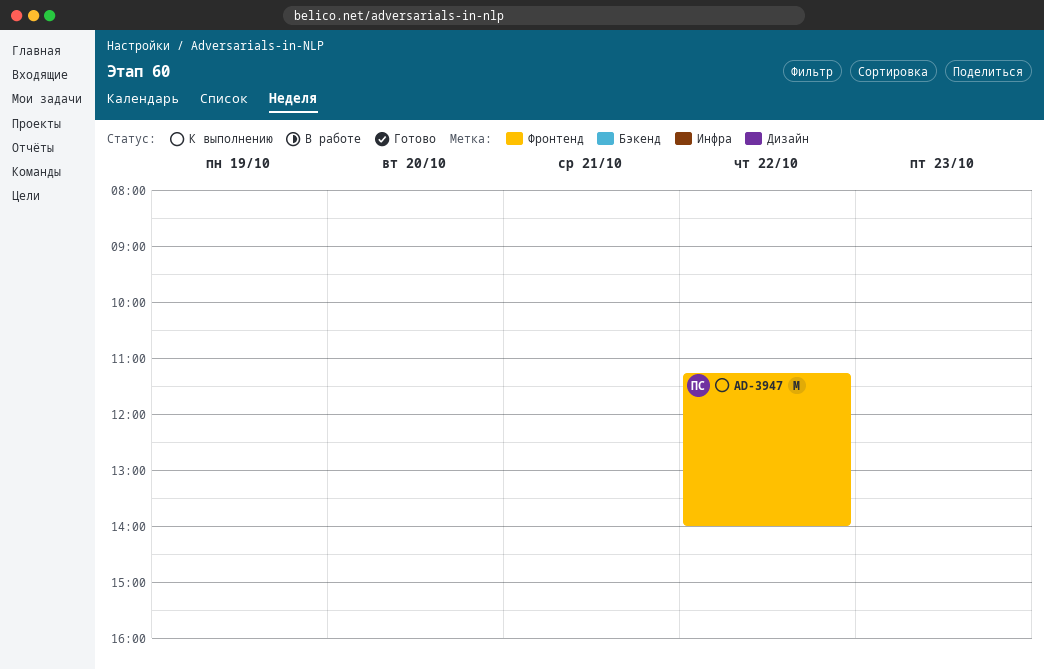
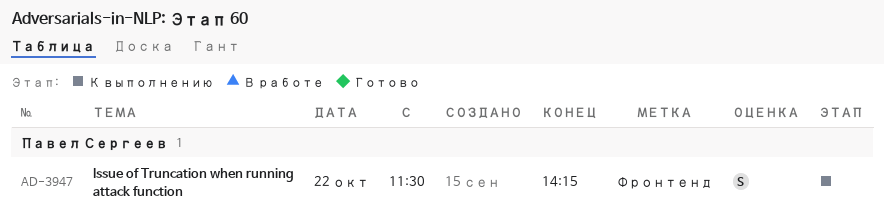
AD-3947, estimate: M -> S
AD-3947, begins: 11:15 -> 11:30
AD-3947, ends: 14:00 -> 14:15

